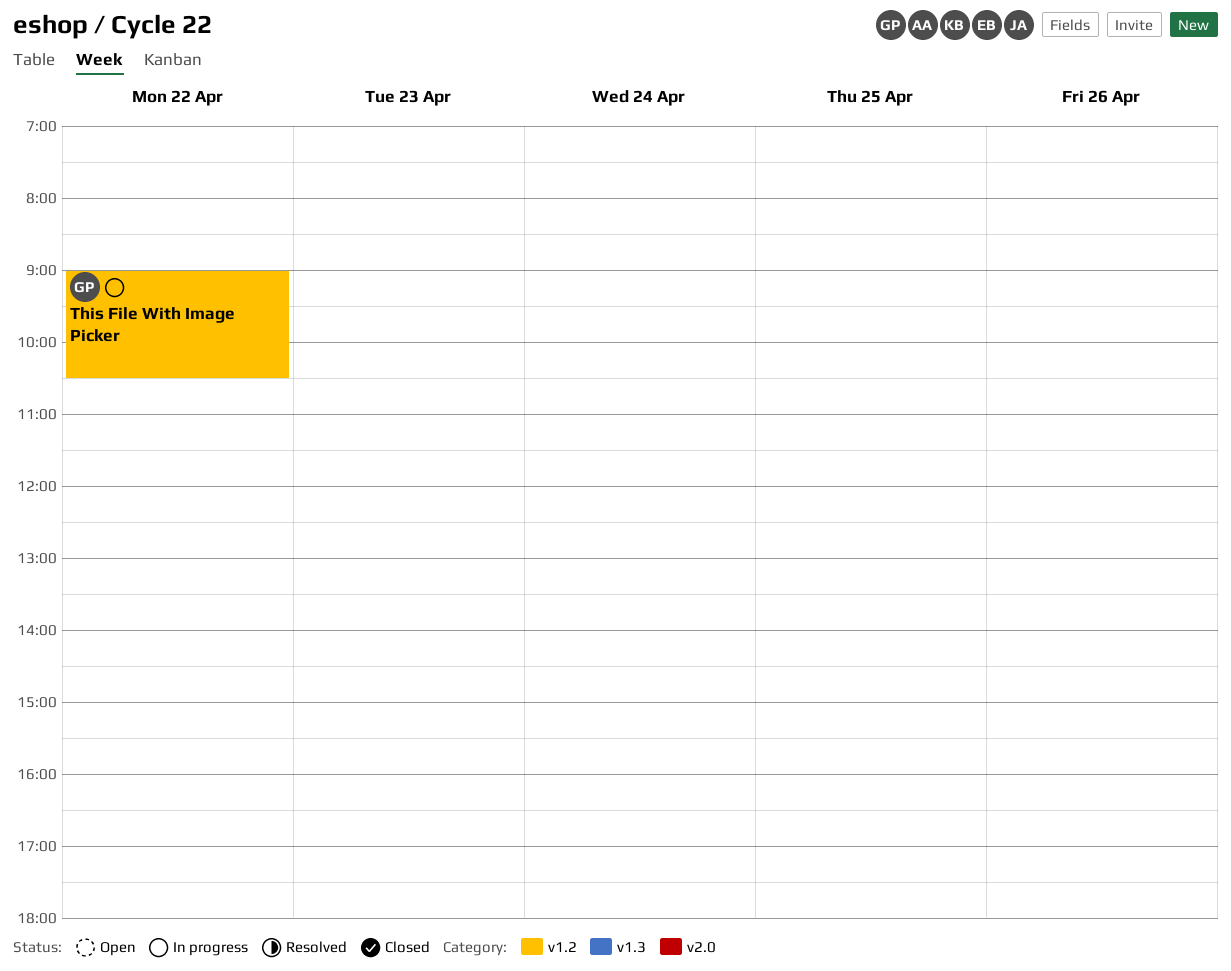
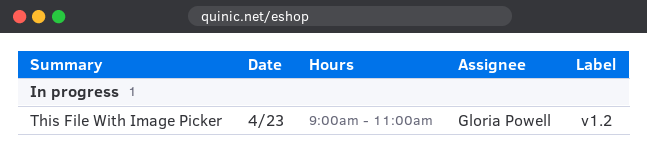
This File With Image Picker, day: Apr 22 -> Apr 23
This File With Image Picker, ends: 10:30 -> 11:00

